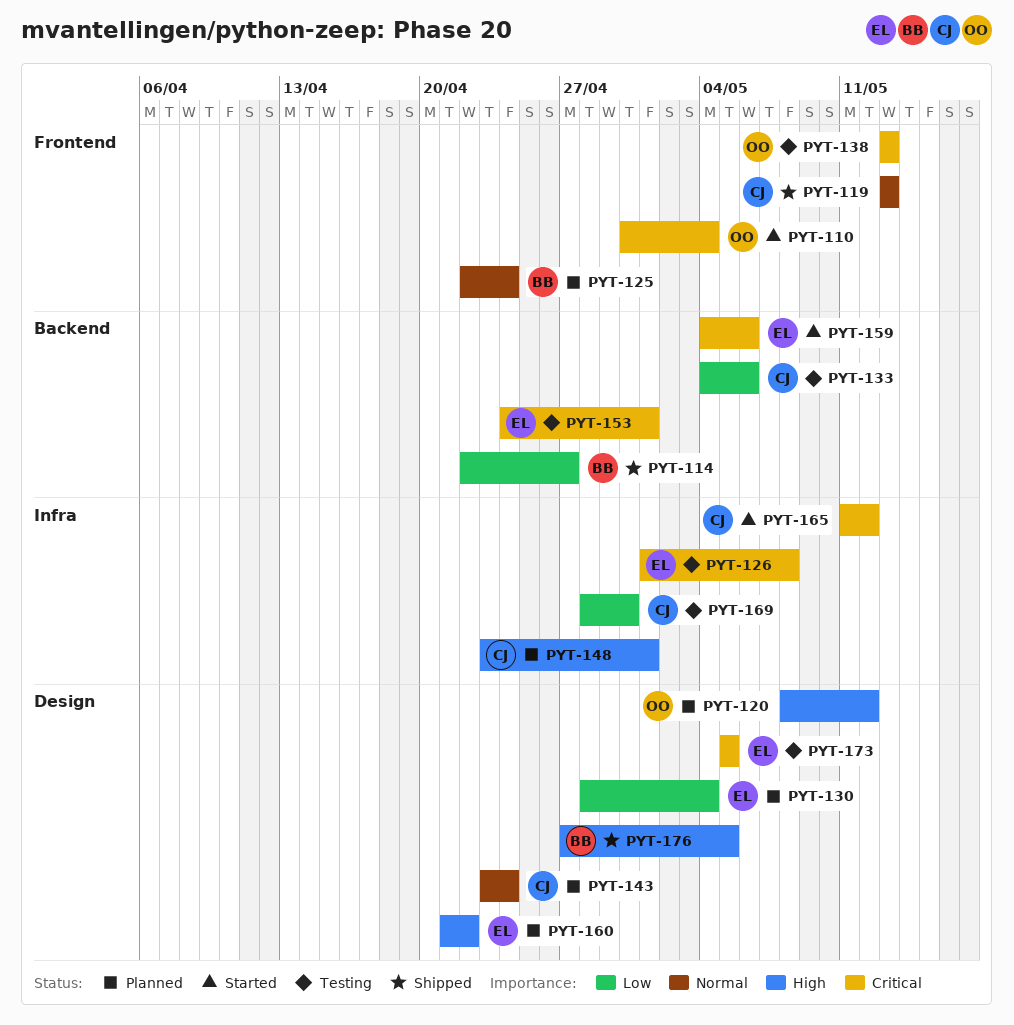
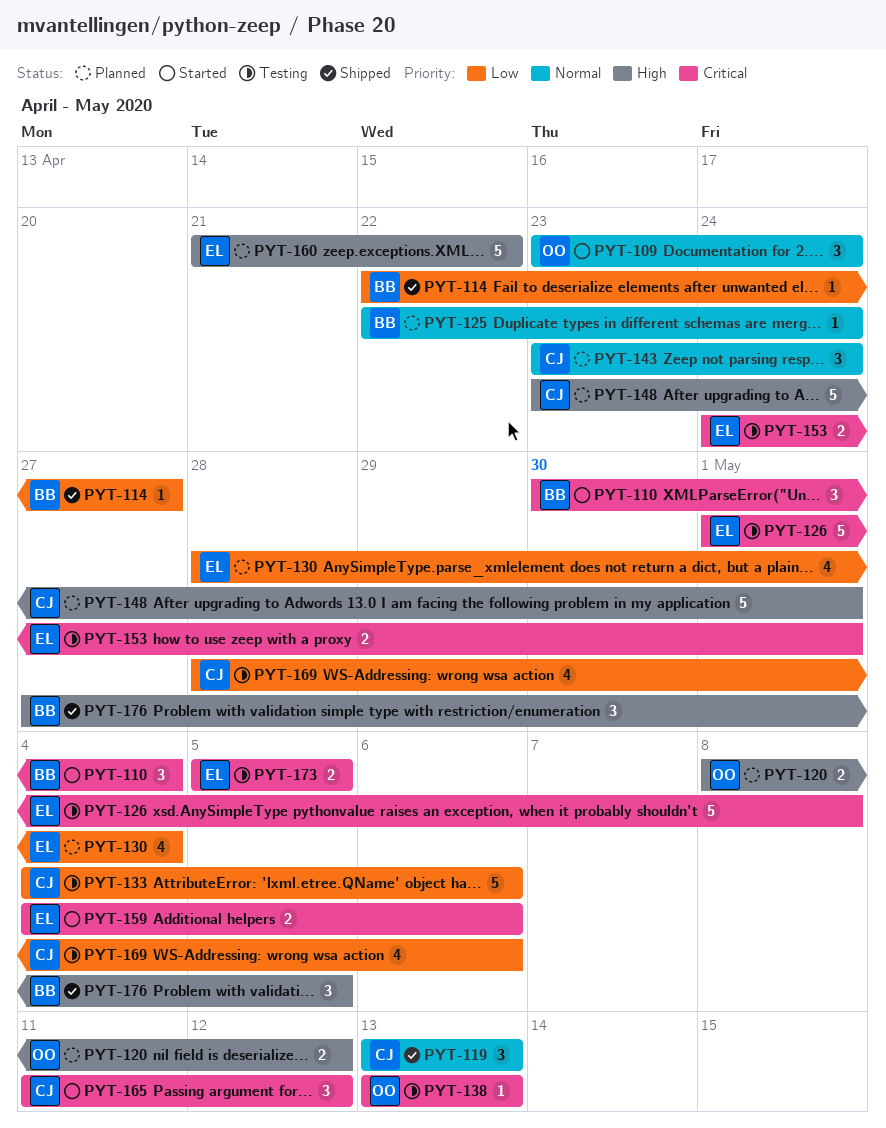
PYT-109: none -> present
PYT-110, owner: OO -> BB
PYT-169, due: Apr 30 -> May 6

